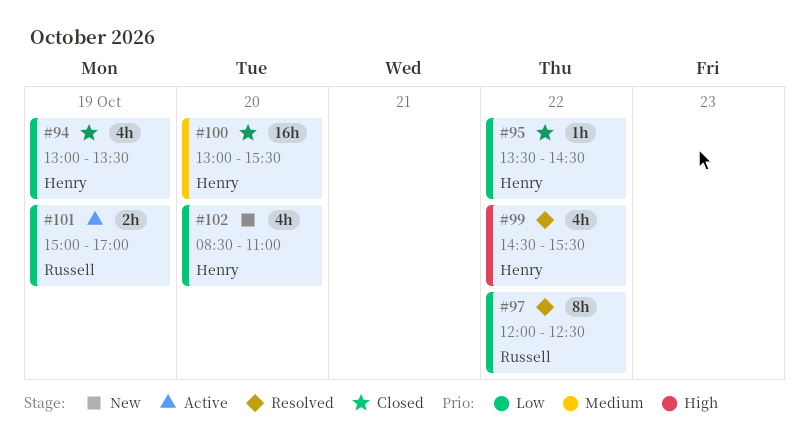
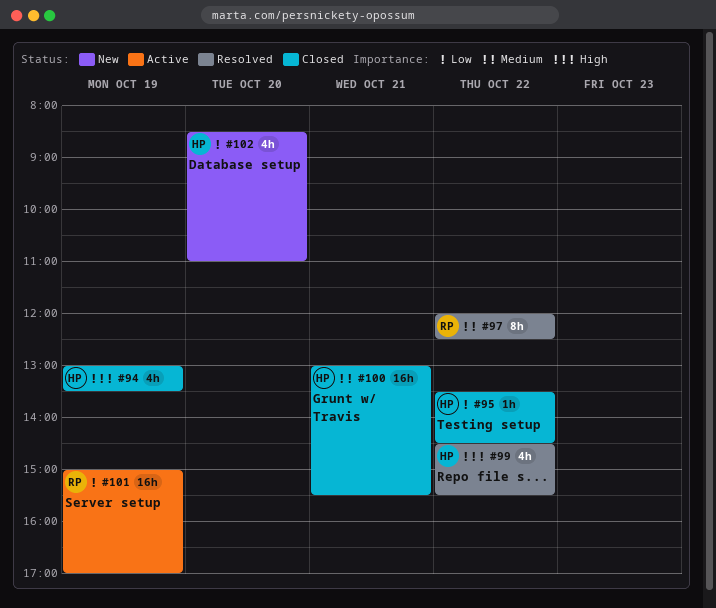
#94, priority: Low -> High
#97, priority: Low -> Medium
#100, day: Oct 20 -> Oct 21
#101, estimate: 2h -> 16h

